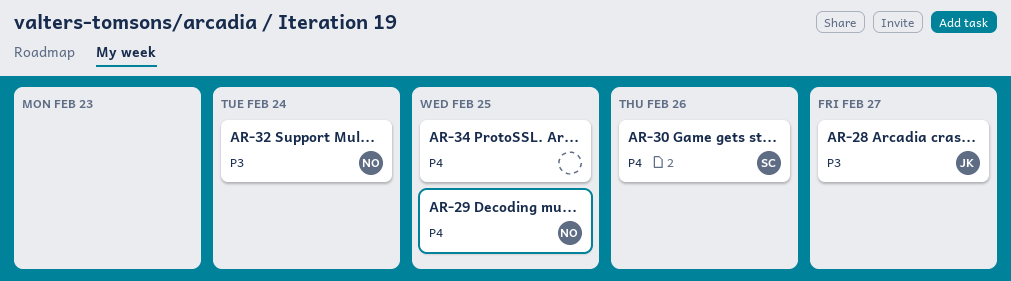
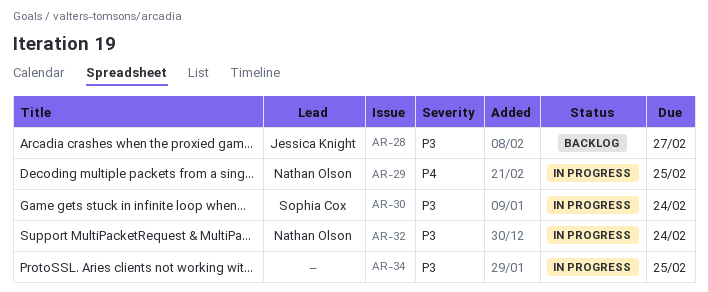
AR-30, priority: P4 -> P3
AR-30, due: Feb 26 -> Feb 24
AR-34, priority: P4 -> P3

